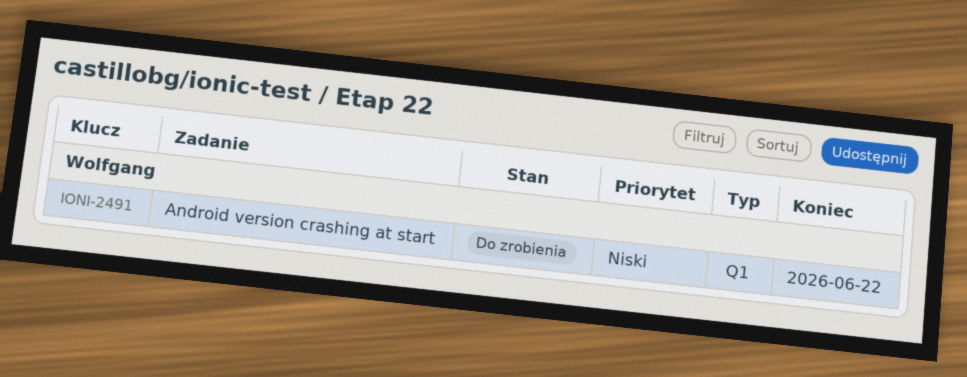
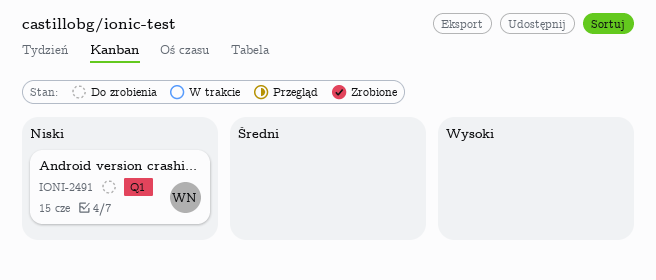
IONI-2491, due: Jun 22 -> Jun 15

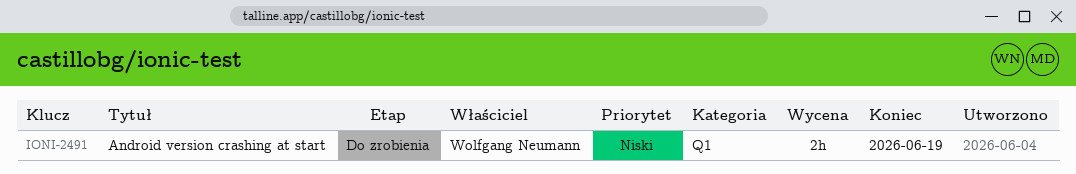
IONI-2491, due: Jun 15 -> Jun 19

